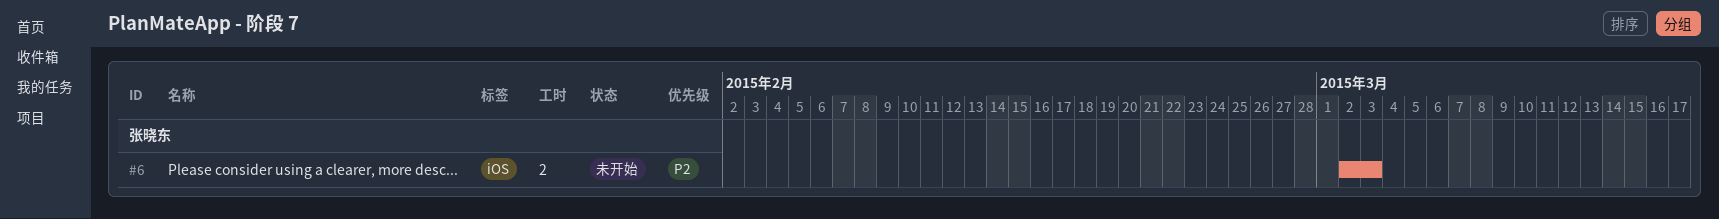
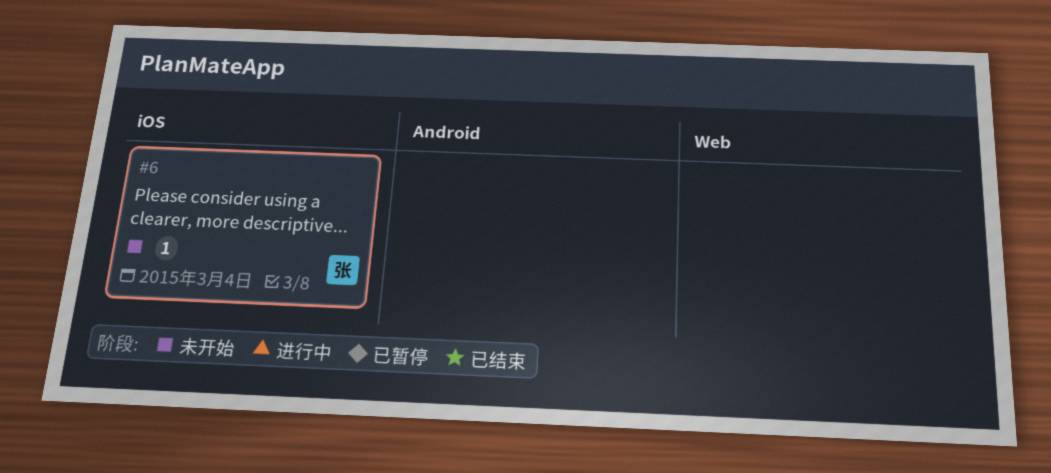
#6, estimate: 2 -> 1
#6, due: Mar 3 -> Mar 4

